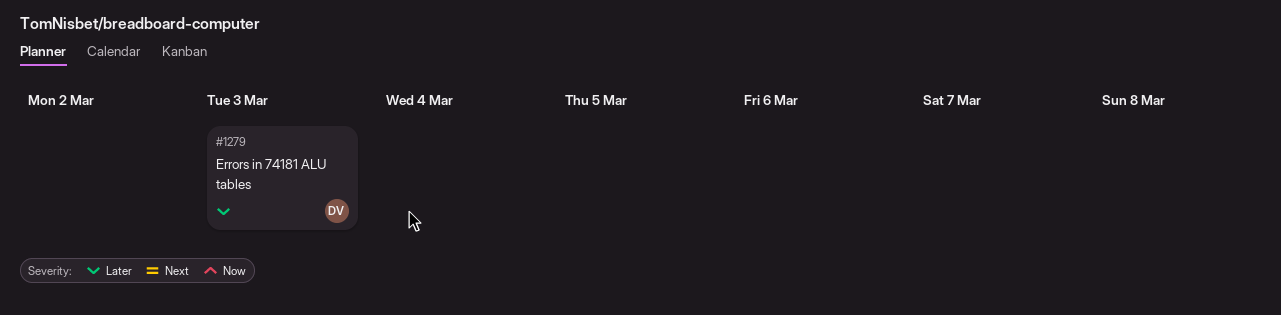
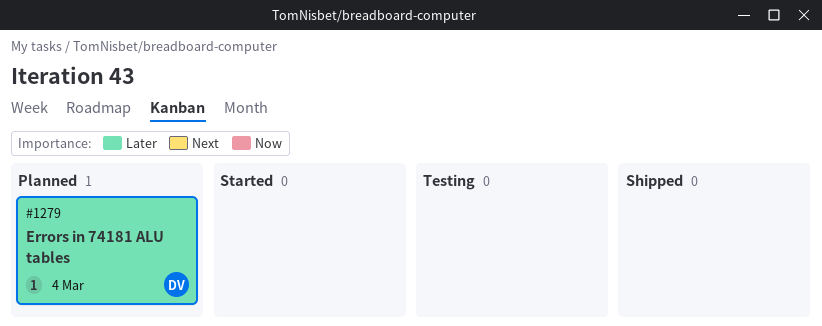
#1279, due: Mar 3 -> Mar 4

